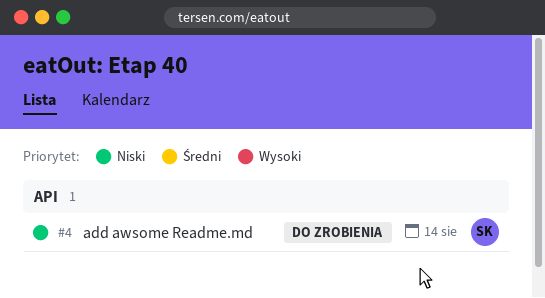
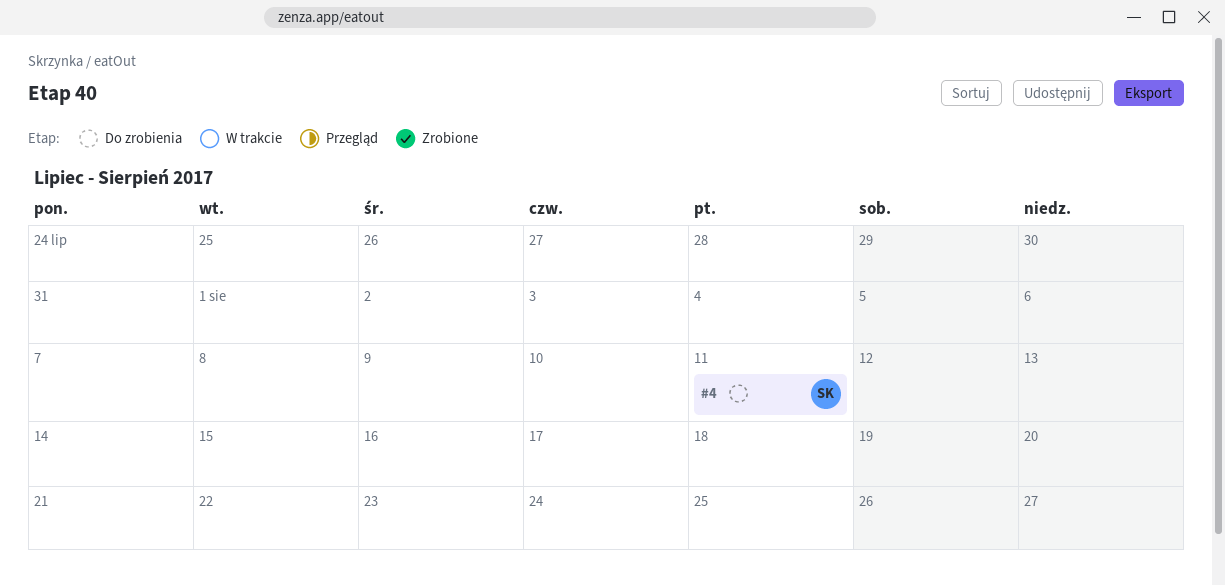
#4, due: Aug 14 -> Aug 11

